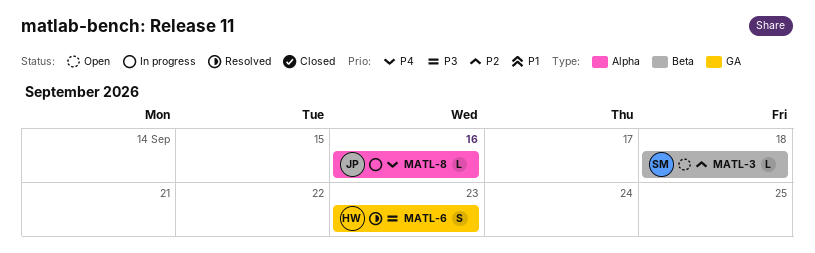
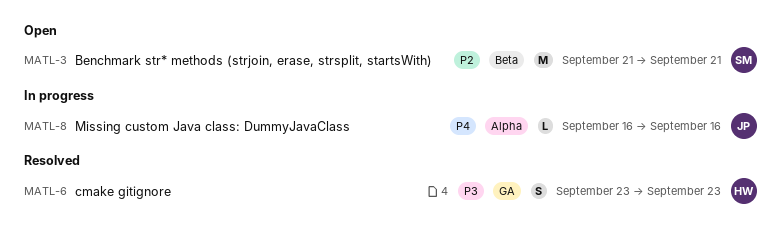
MATL-3, estimate: L -> M
MATL-3, start: Sep 18 -> Sep 21
MATL-3, due: Sep 18 -> Sep 21

